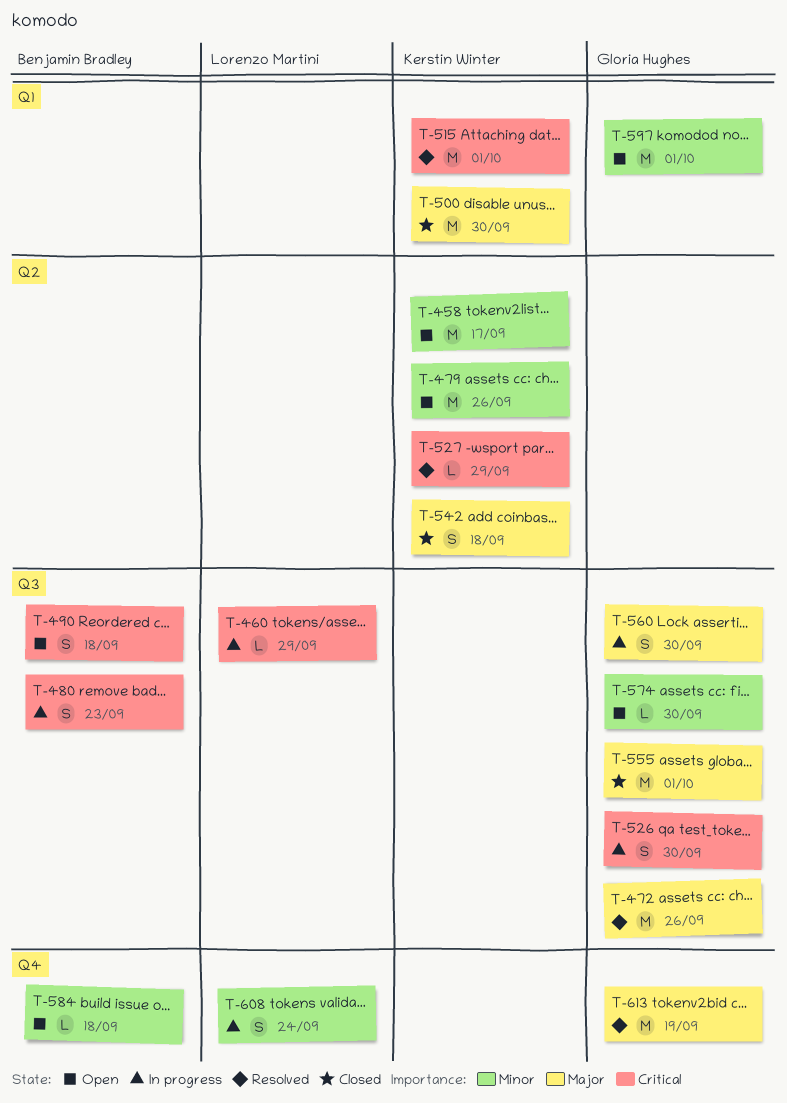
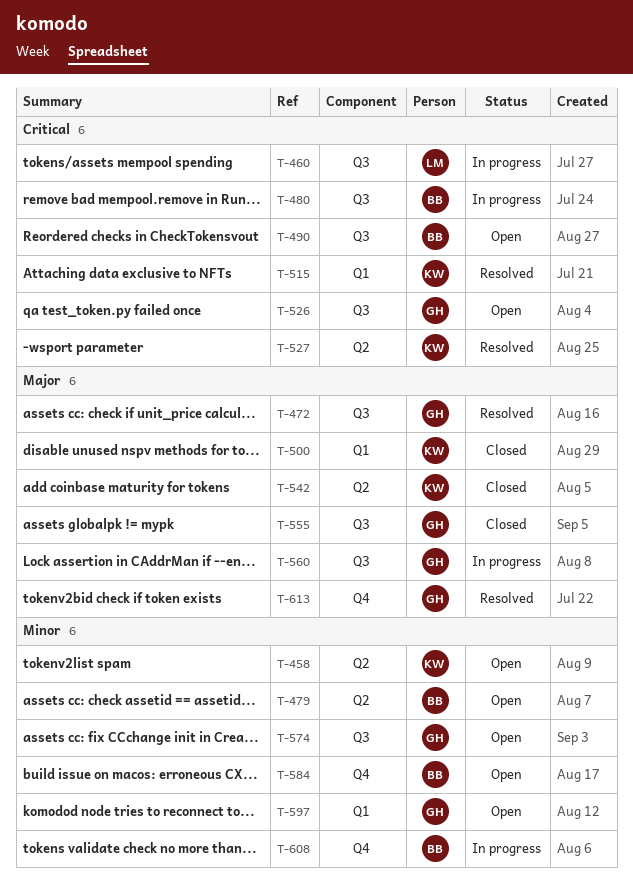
T-479, owner: Kerstin Winter -> Benjamin Bradley
T-526, status: In progress -> Open
T-608, owner: Lorenzo Martini -> Benjamin Bradley

